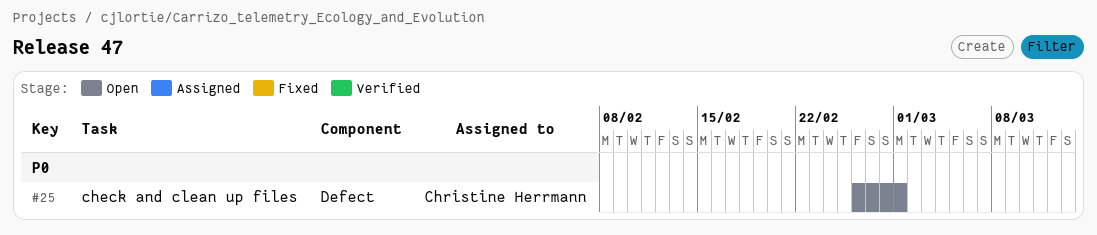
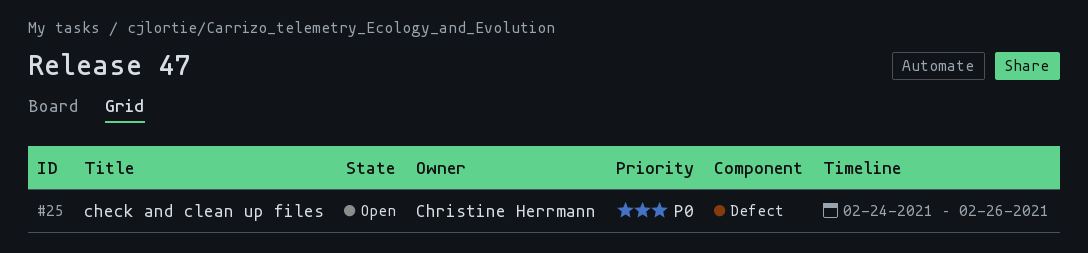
#25, start: Feb 26 -> Feb 24
#25, due: Mar 1 -> Feb 26

